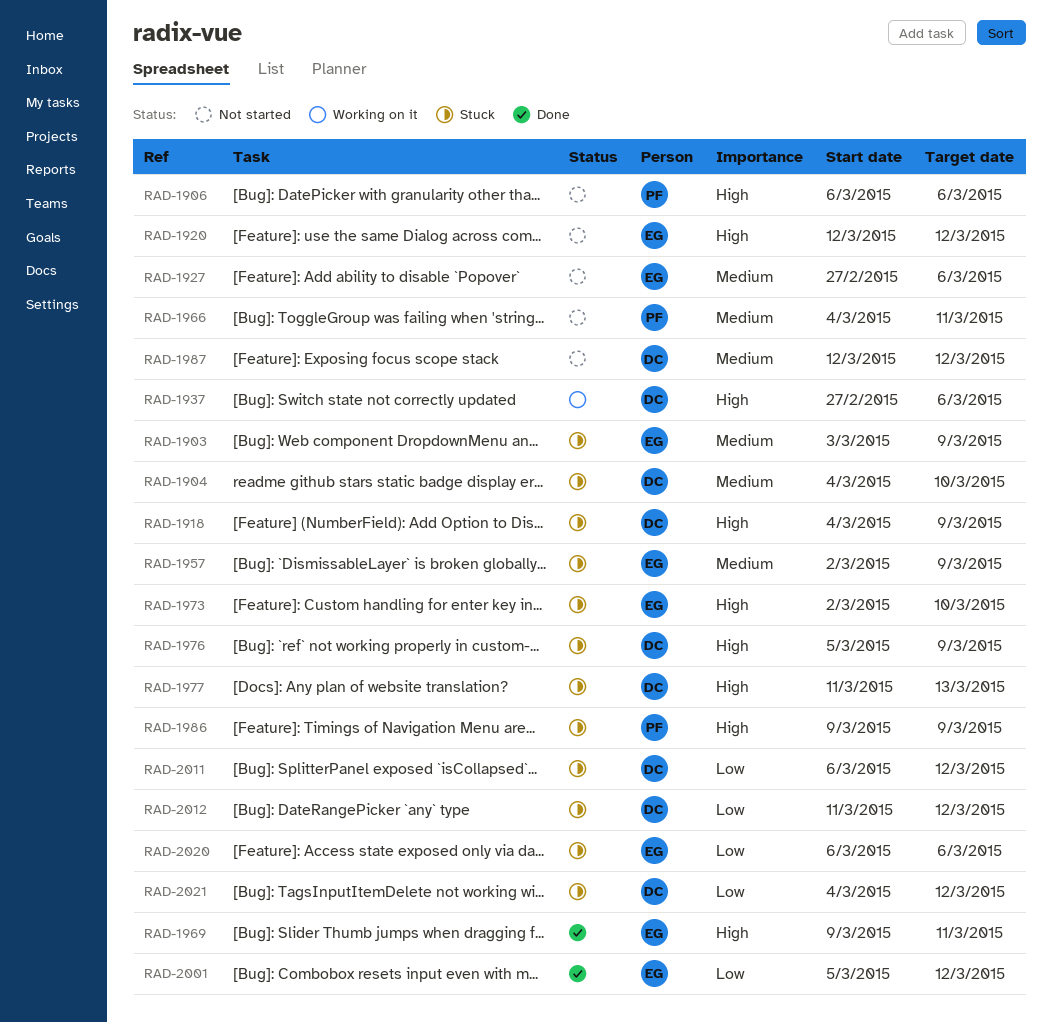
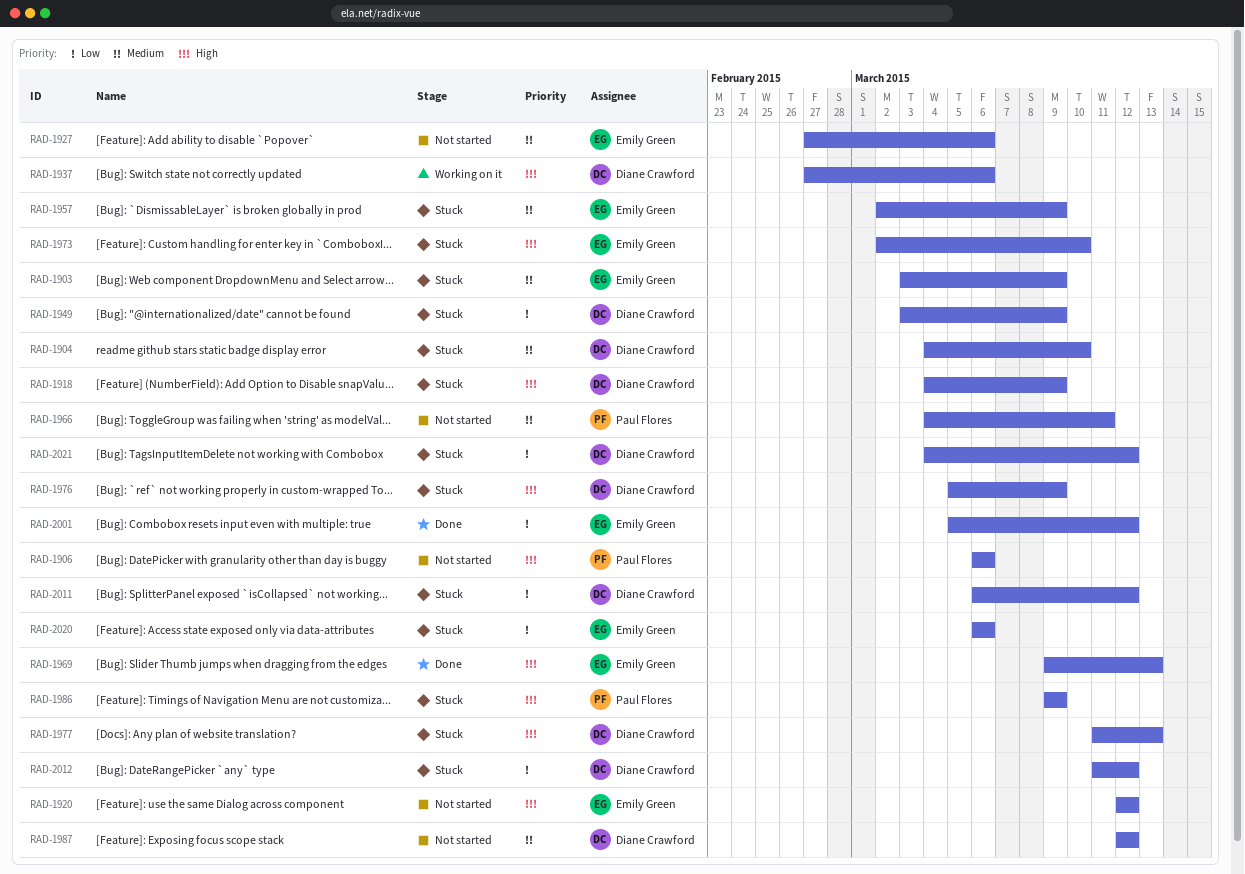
RAD-1949: none -> present
RAD-1969, due: Mar 11 -> Mar 13

